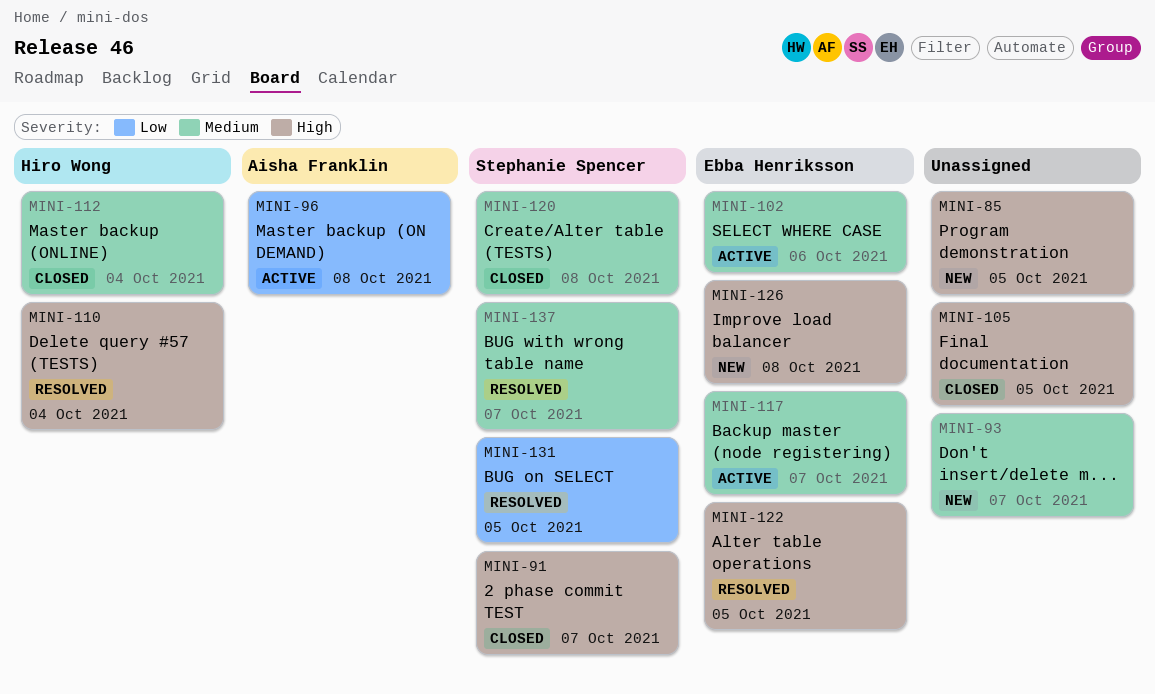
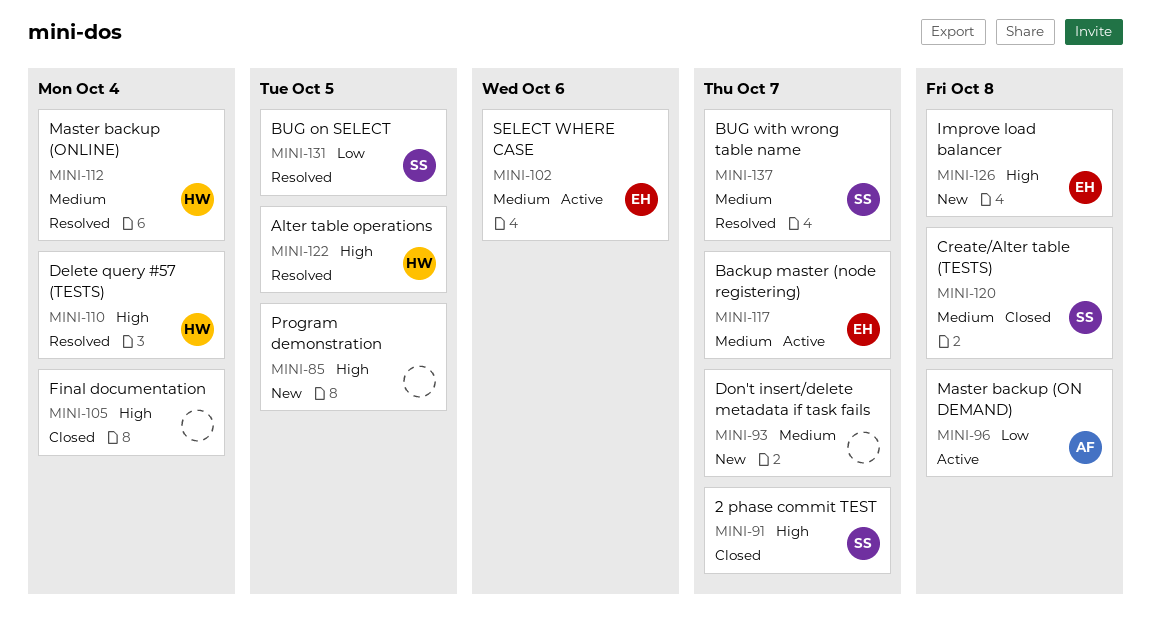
MINI-105, due: Oct 5 -> Oct 4
MINI-112, status: Closed -> Resolved
MINI-122, owner: Ebba Henriksson -> Hiro Wong

